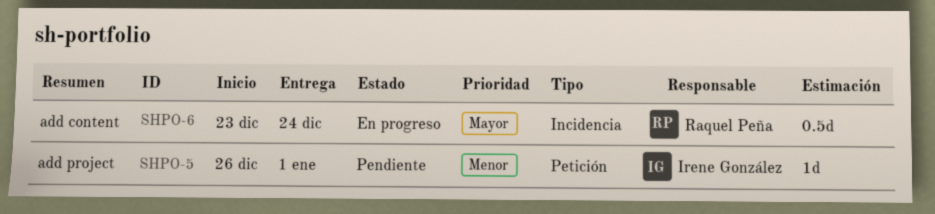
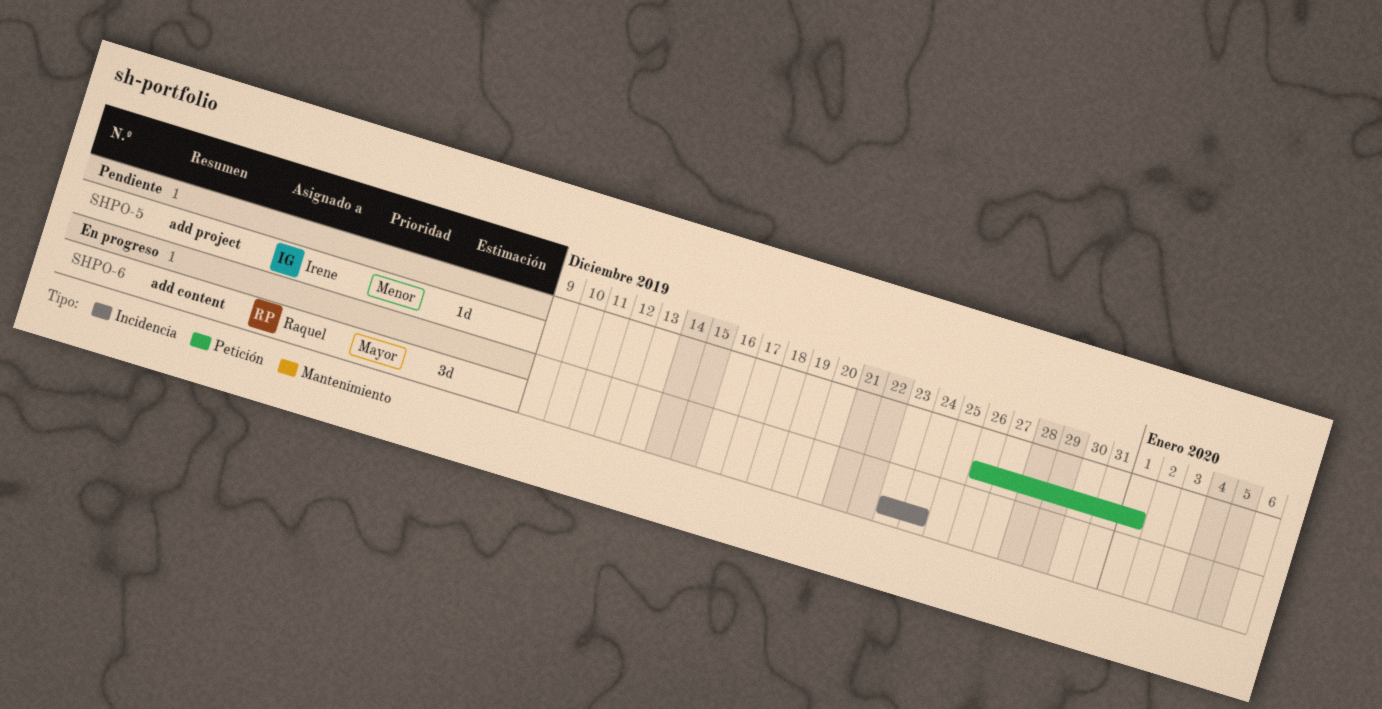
SHPO-6, estimate: 0.5d -> 3d

